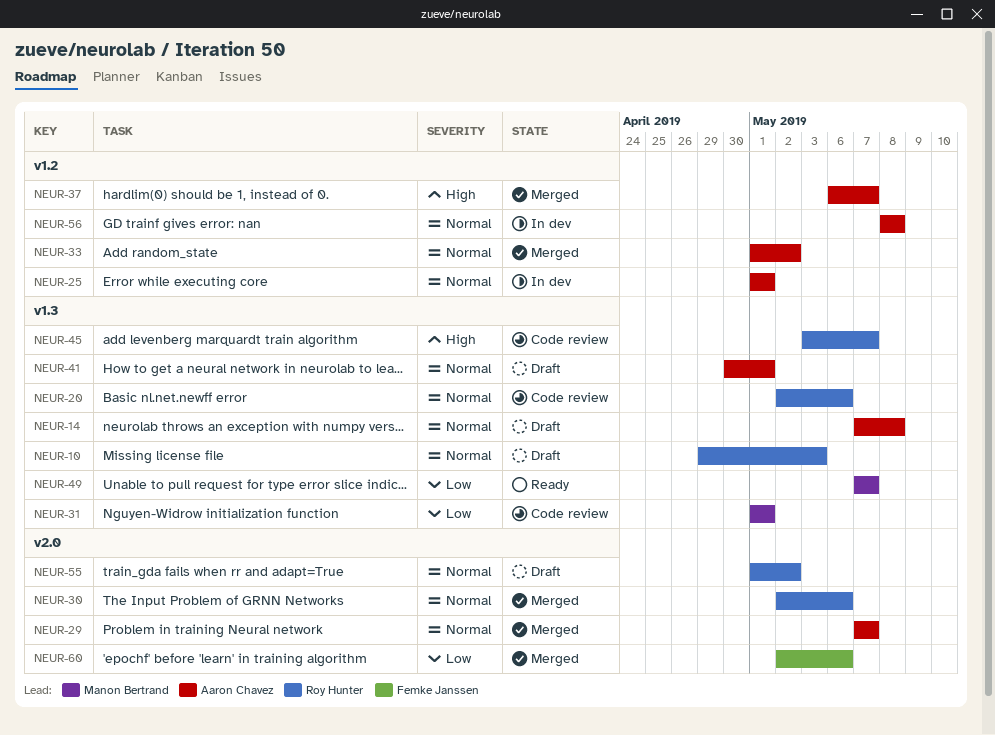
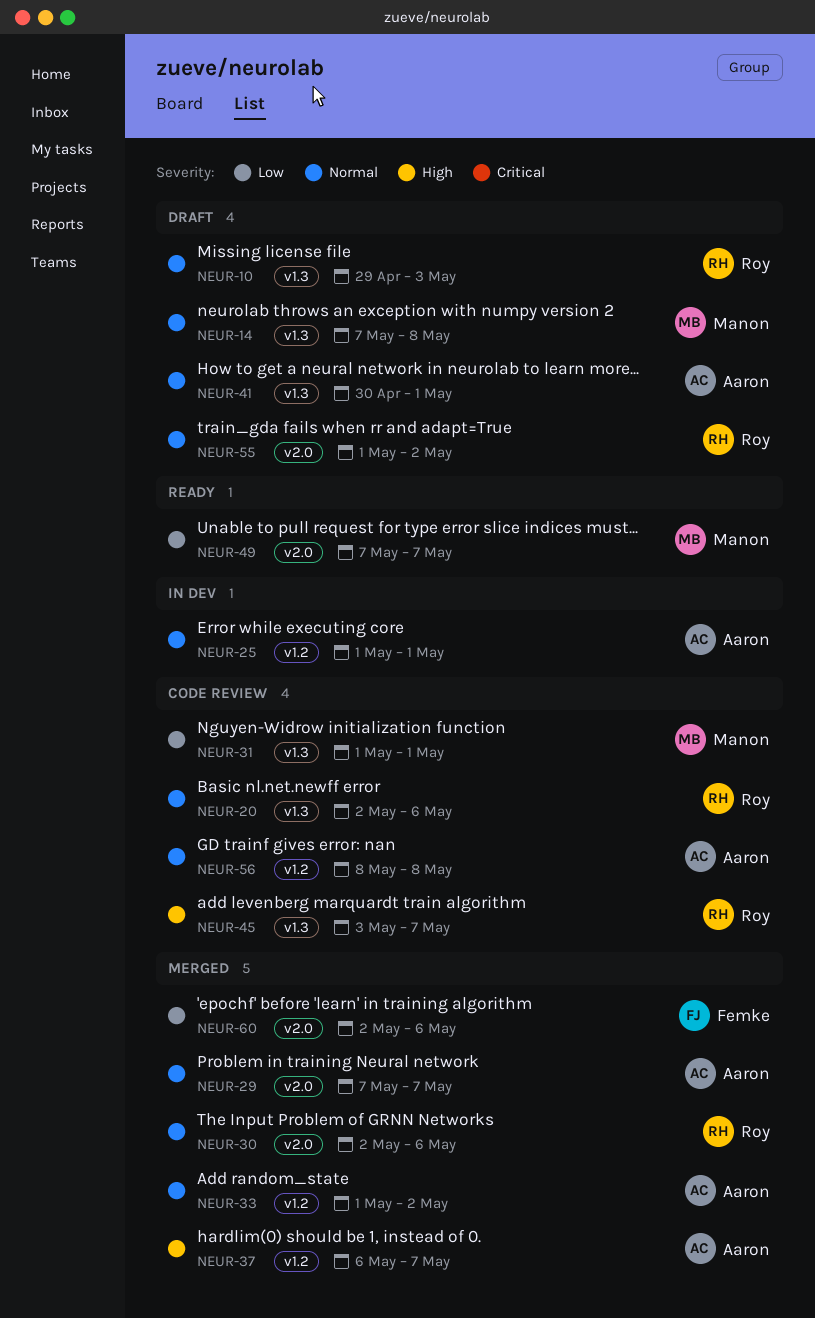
NEUR-14, owner: Aaron Chavez -> Manon Bertrand
NEUR-49, label: v1.3 -> v2.0
NEUR-56, status: In dev -> Code review

